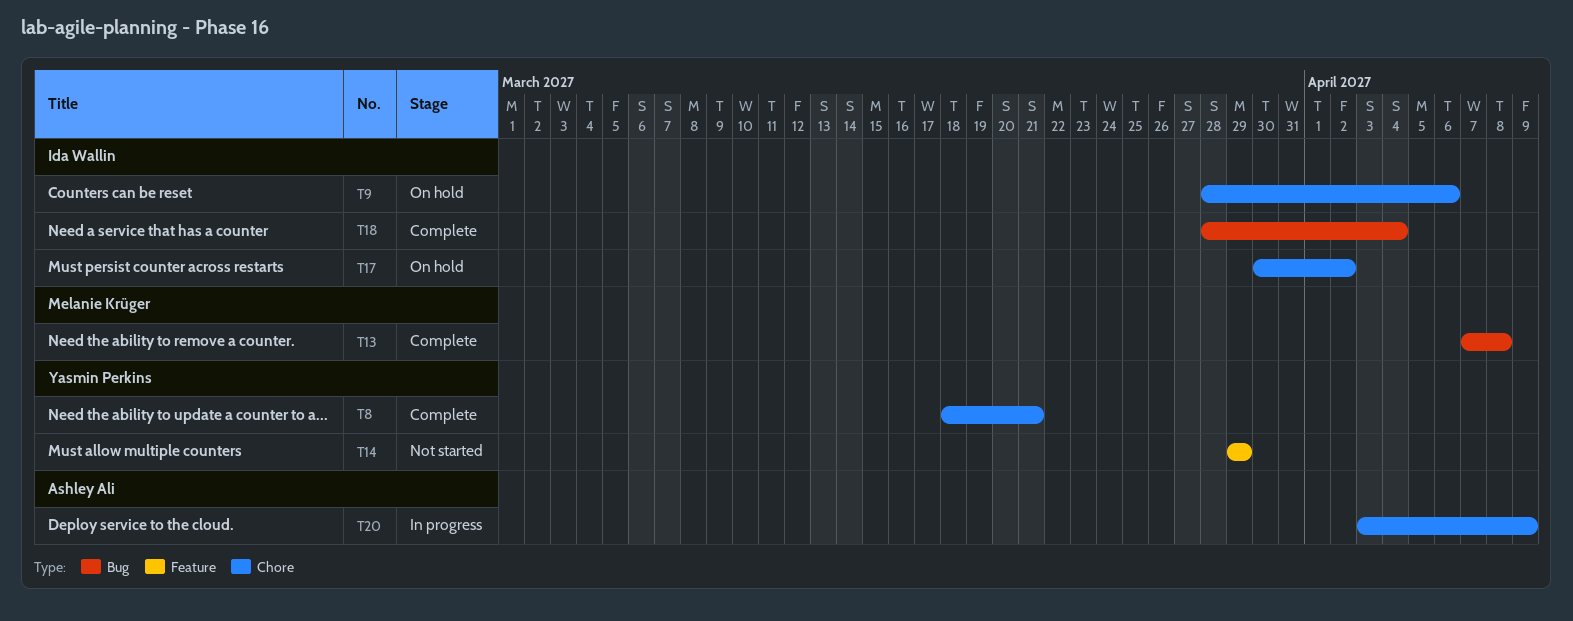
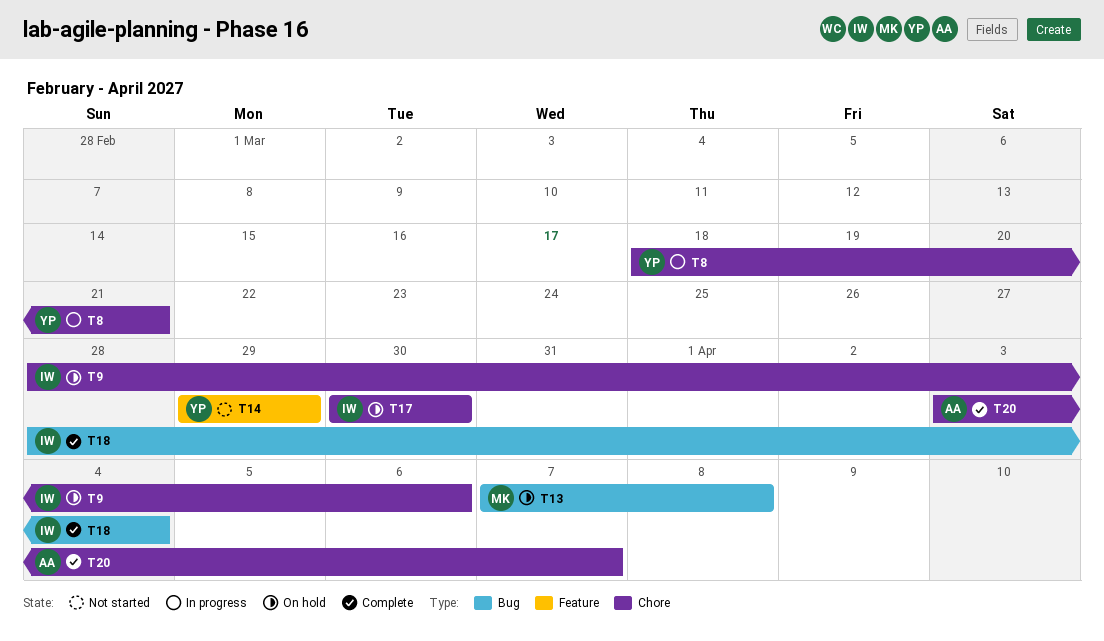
T8, status: Complete -> In progress
T13, status: Complete -> On hold
T17, due: Apr 2 -> Mar 30
T20, status: In progress -> Complete
T20, due: Apr 9 -> Apr 7

